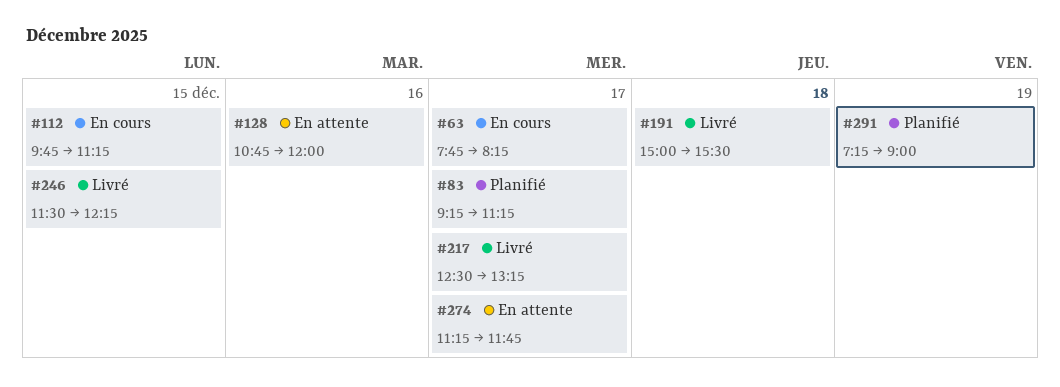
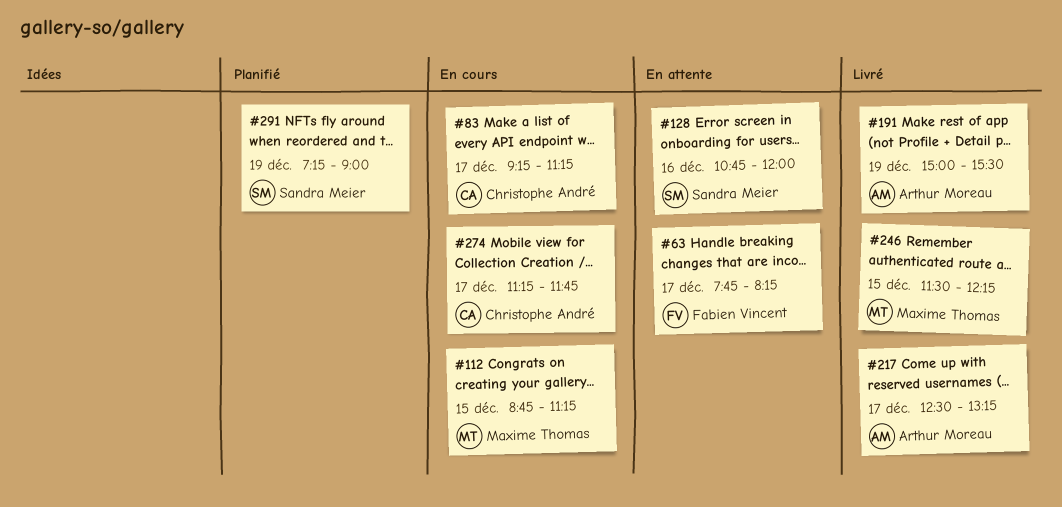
#63, status: En cours -> En attente
#83, status: Planifié -> En cours
#112, begins: 09:45 -> 08:45
#191, day: Dec 18 -> Dec 19
#274, status: En attente -> En cours

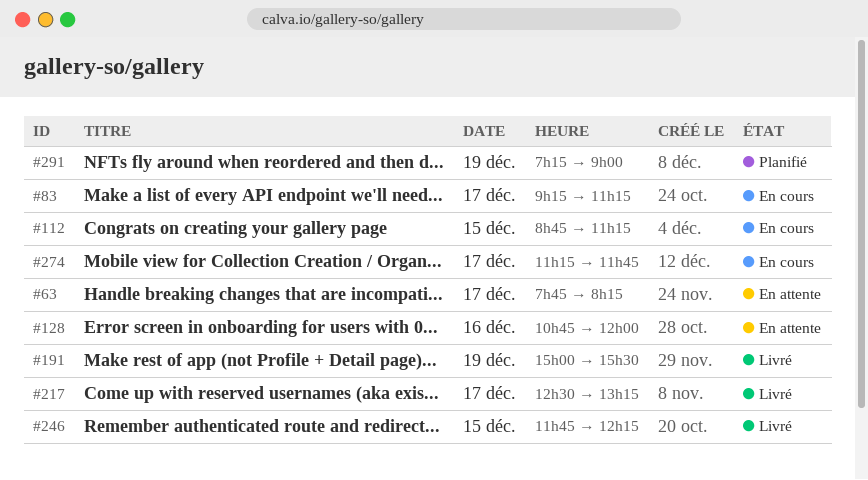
#246, begins: 11:30 -> 11:45

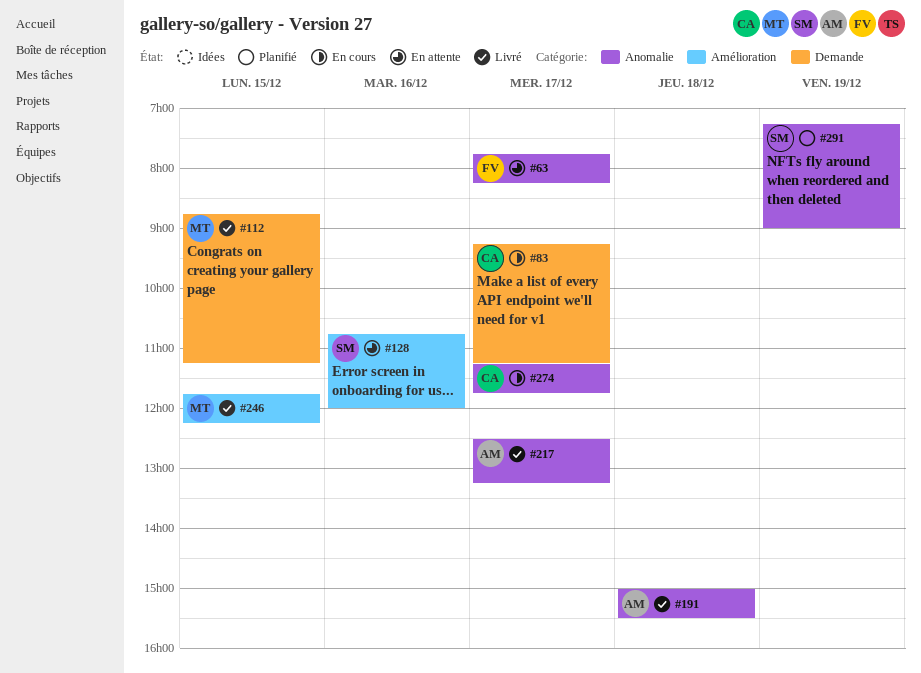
#112, status: En cours -> Livré
#191, day: Dec 19 -> Dec 18

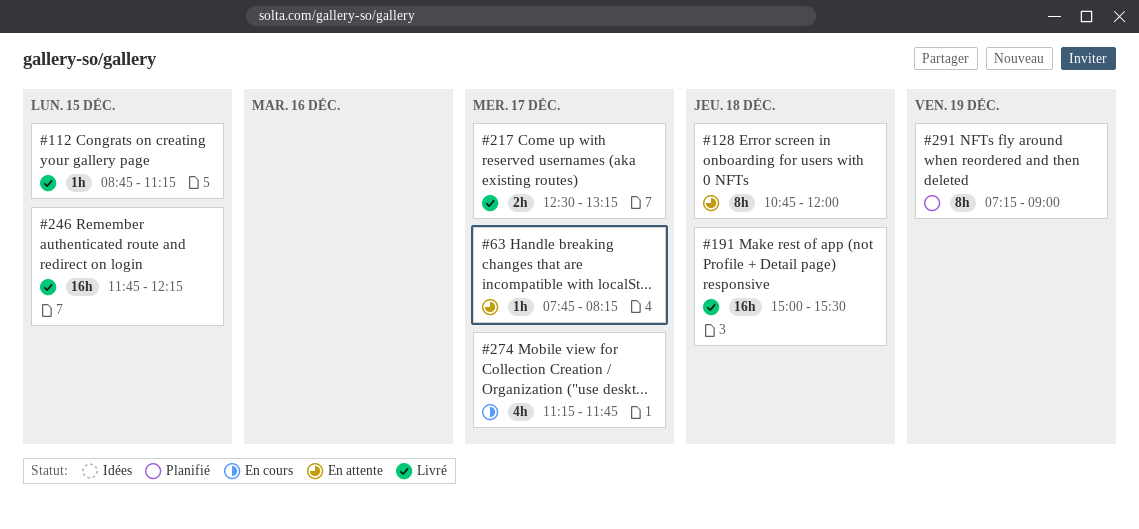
#83: present -> none
#128, day: Dec 16 -> Dec 18

